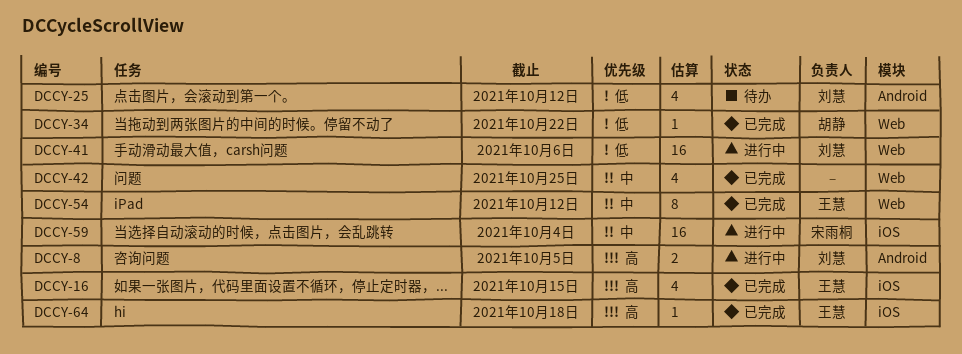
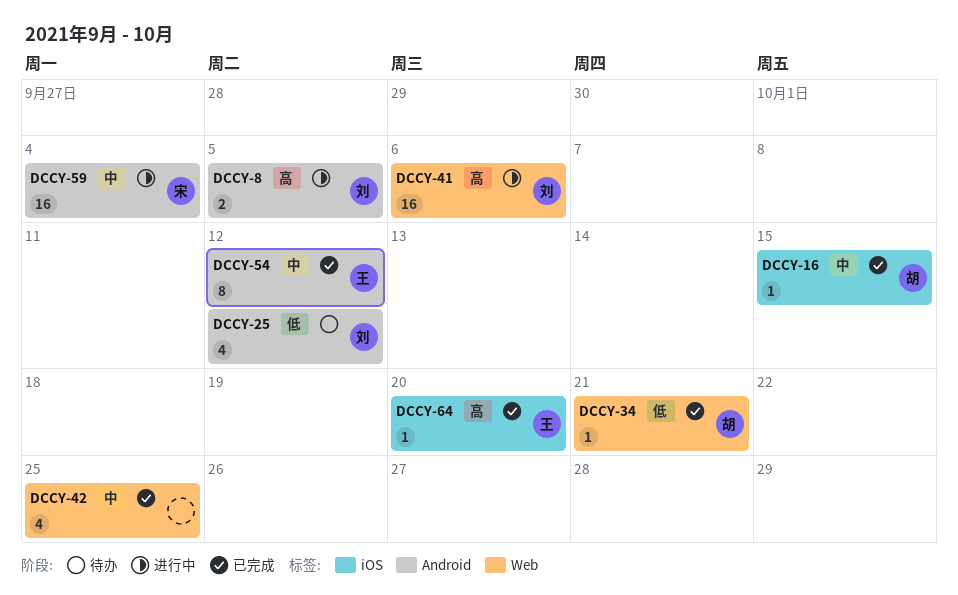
DCCY-16, owner: 王慧 -> 胡静
DCCY-16, priority: 高 -> 中
DCCY-16, estimate: 4 -> 1
DCCY-34, due: Oct 22 -> Oct 21
DCCY-41, priority: 低 -> 高
DCCY-54, label: Web -> Android
DCCY-59, label: iOS -> Android
DCCY-64, due: Oct 18 -> Oct 20

